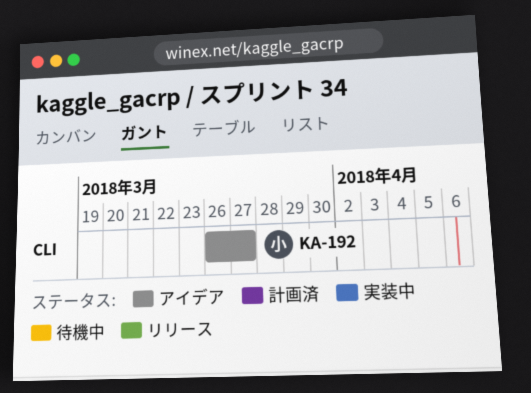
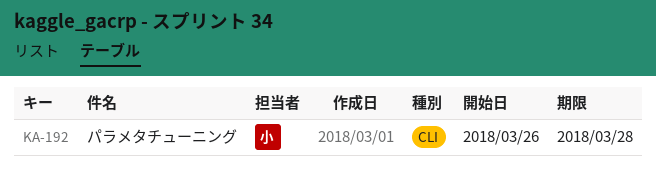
KA-192, due: Mar 27 -> Mar 28

